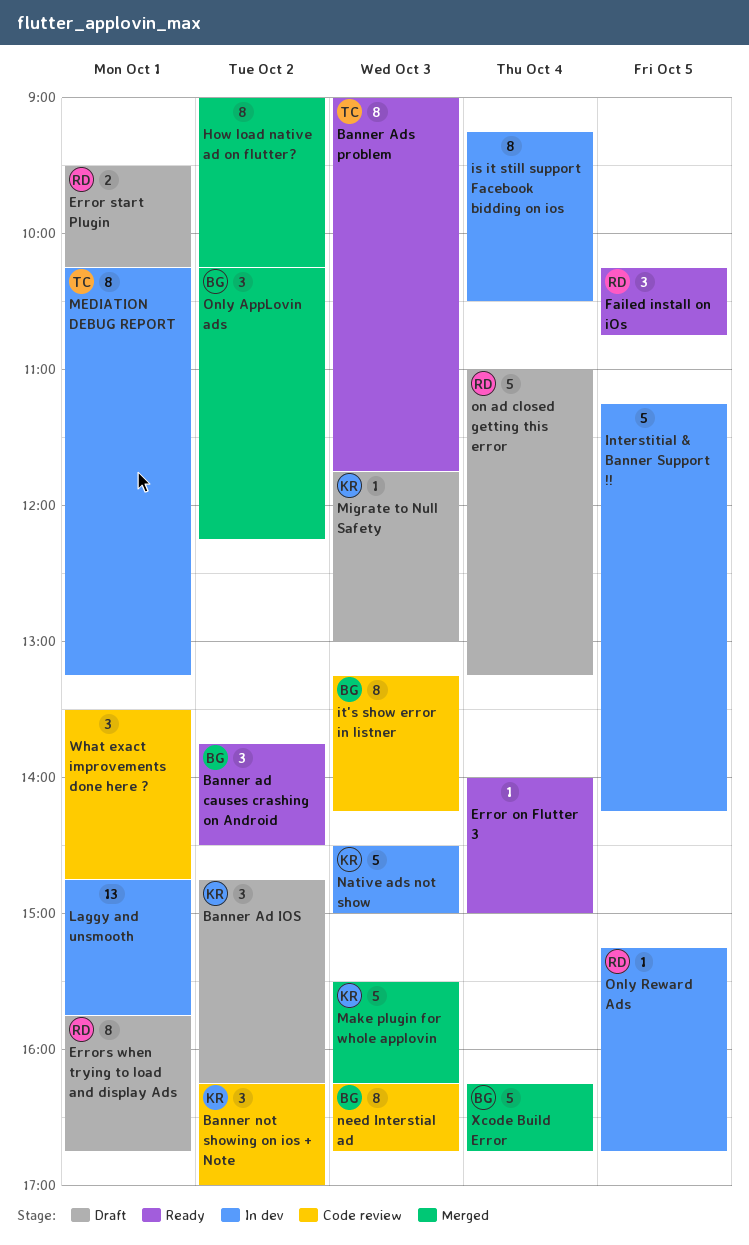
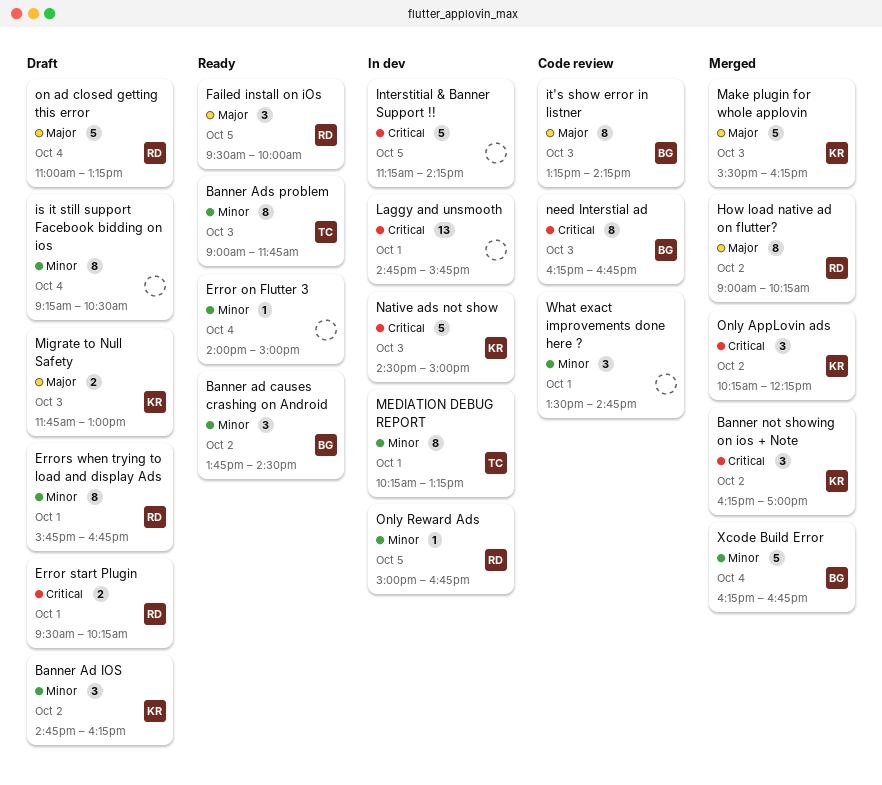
Banner not showing on ios + Note, status: Code review -> Merged
Failed install on iOs, begins: 10:15 -> 09:30
Failed install on iOs, ends: 10:45 -> 10:00
How load native ad on flutter?, owner: none -> RD
is it still support Facebook bidding on ios, status: In dev -> Draft
Migrate to Null Safety, estimate: 1 -> 2
Only AppLovin ads, owner: BG -> KR
Only Reward Ads, begins: 15:15 -> 15:00

